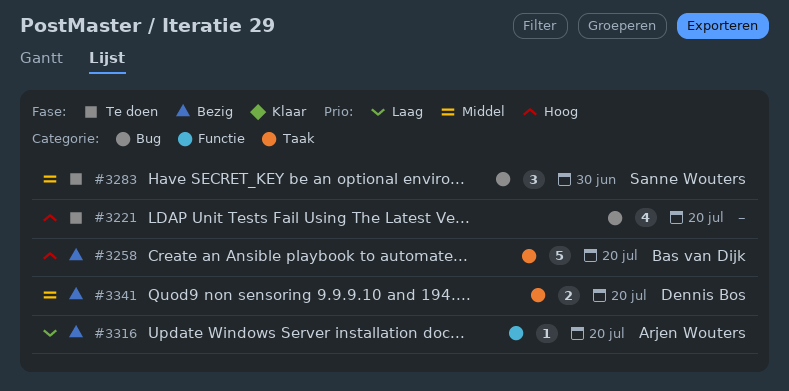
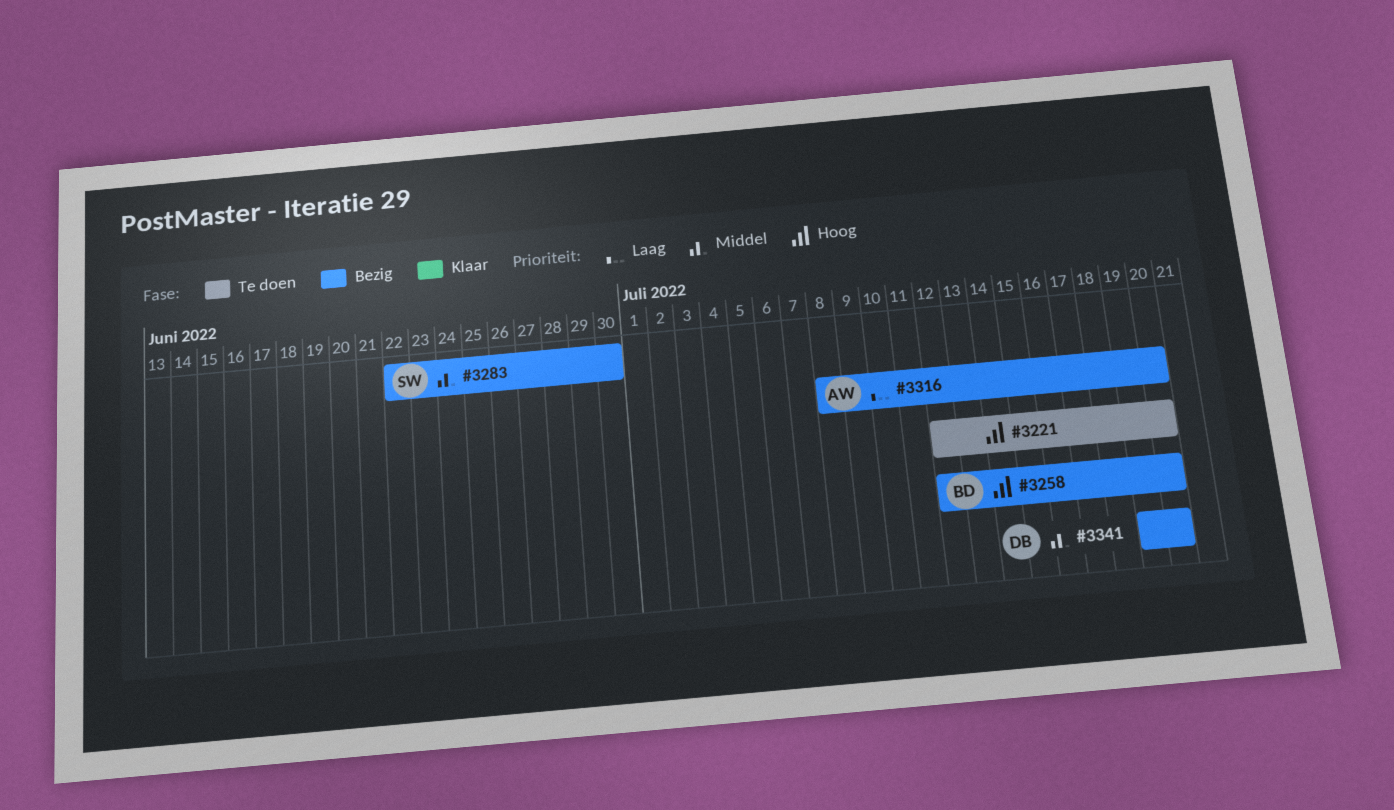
#3283, status: Te doen -> Bezig

